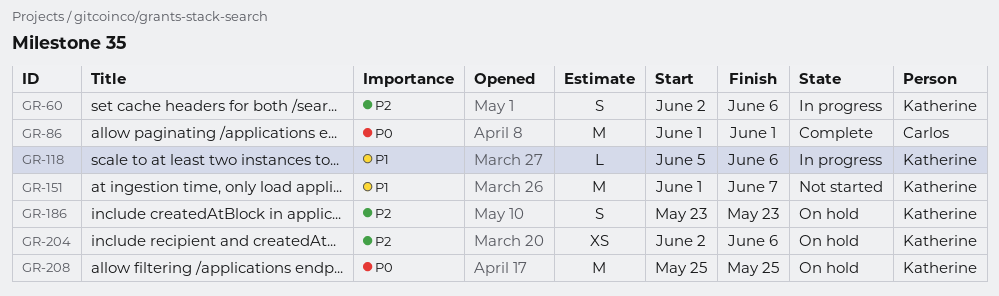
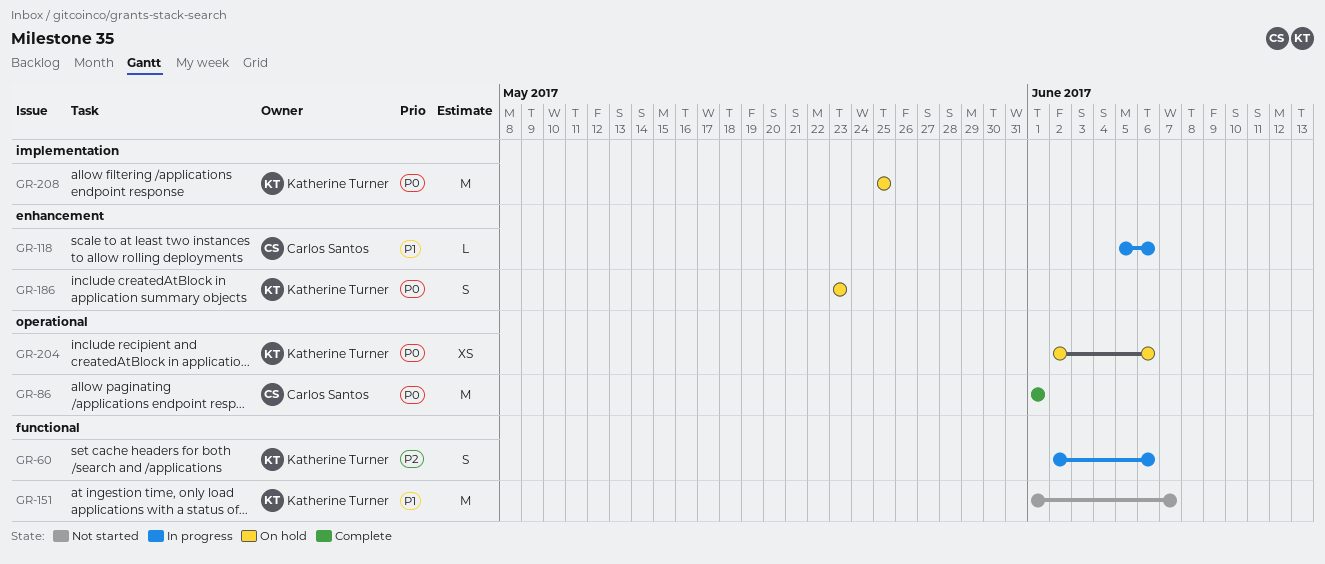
GR-118, owner: Katherine Turner -> Carlos Santos
GR-186, priority: P2 -> P0
GR-204, priority: P2 -> P0

